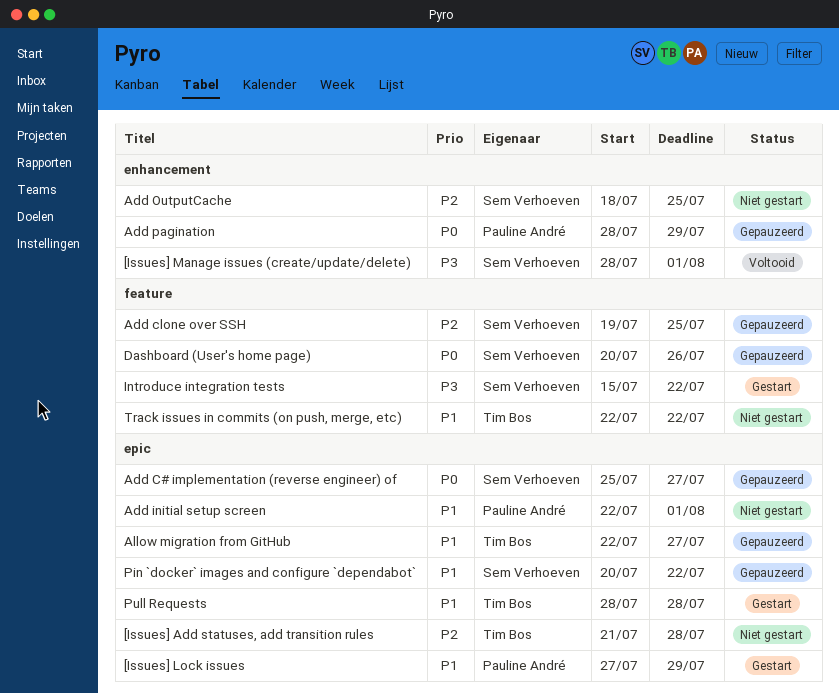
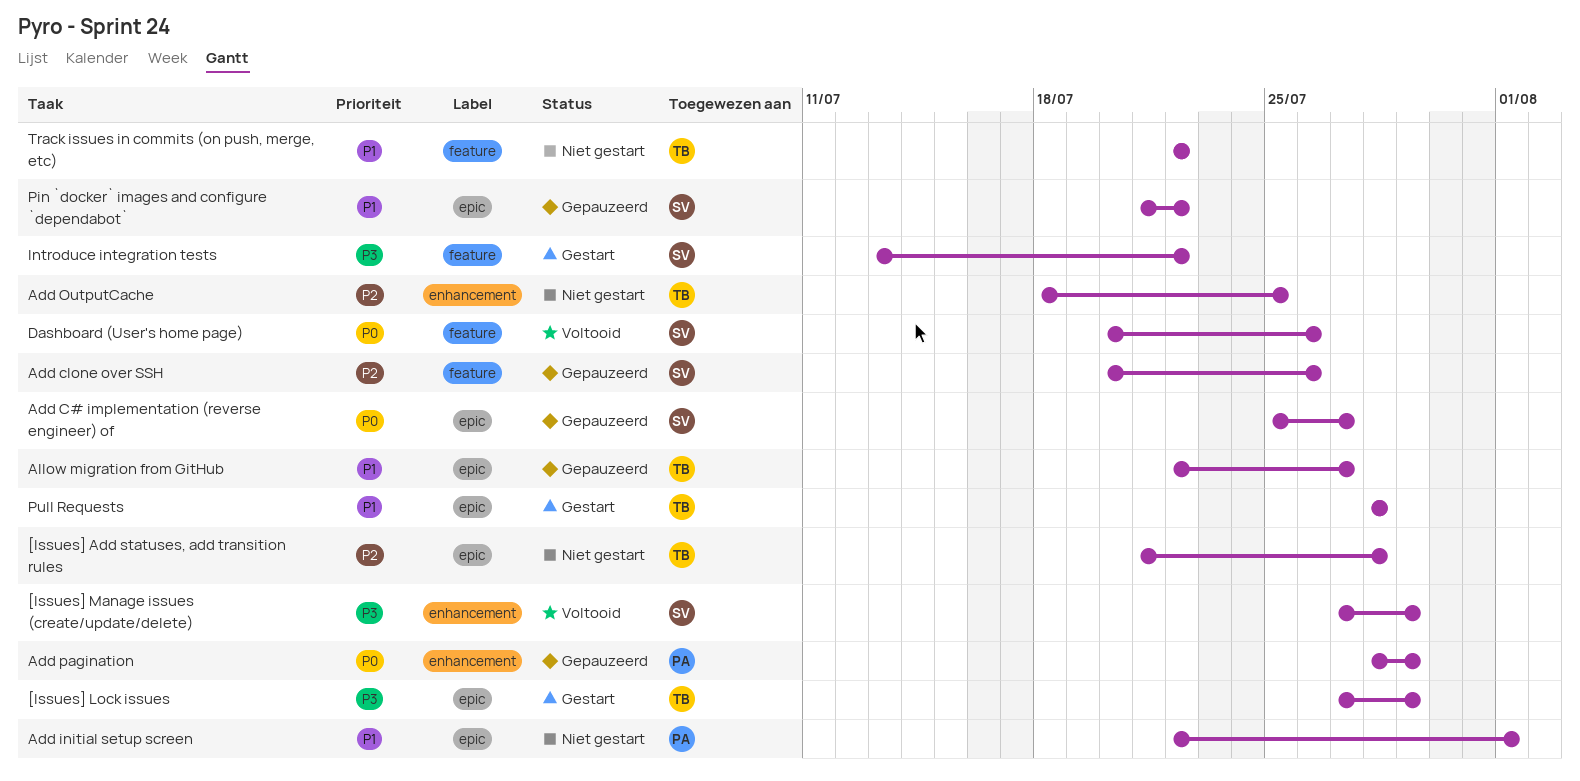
[Issues] Lock issues, owner: Pauline André -> Tim Bos
[Issues] Lock issues, priority: P1 -> P3
[Issues] Manage issues (create/update/delete), start: Jul 28 -> Jul 27
[Issues] Manage issues (create/update/delete), due: Aug 1 -> Jul 29
Add clone over SSH, start: Jul 19 -> Jul 20
Add clone over SSH, due: Jul 25 -> Jul 26
Add OutputCache, owner: Sem Verhoeven -> Tim Bos
Dashboard (User's home page), status: Gepauzeerd -> Voltooid
Introduce integration tests, start: Jul 15 -> Jul 13
Pin `docker` images and configure `dependabot`, start: Jul 20 -> Jul 21

